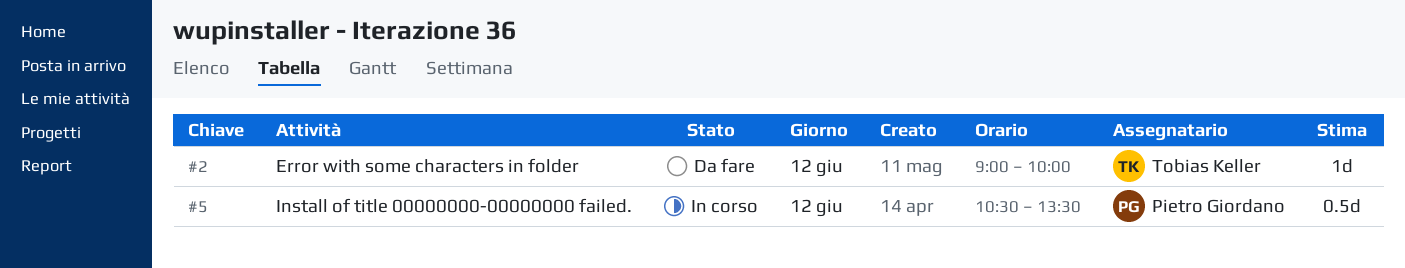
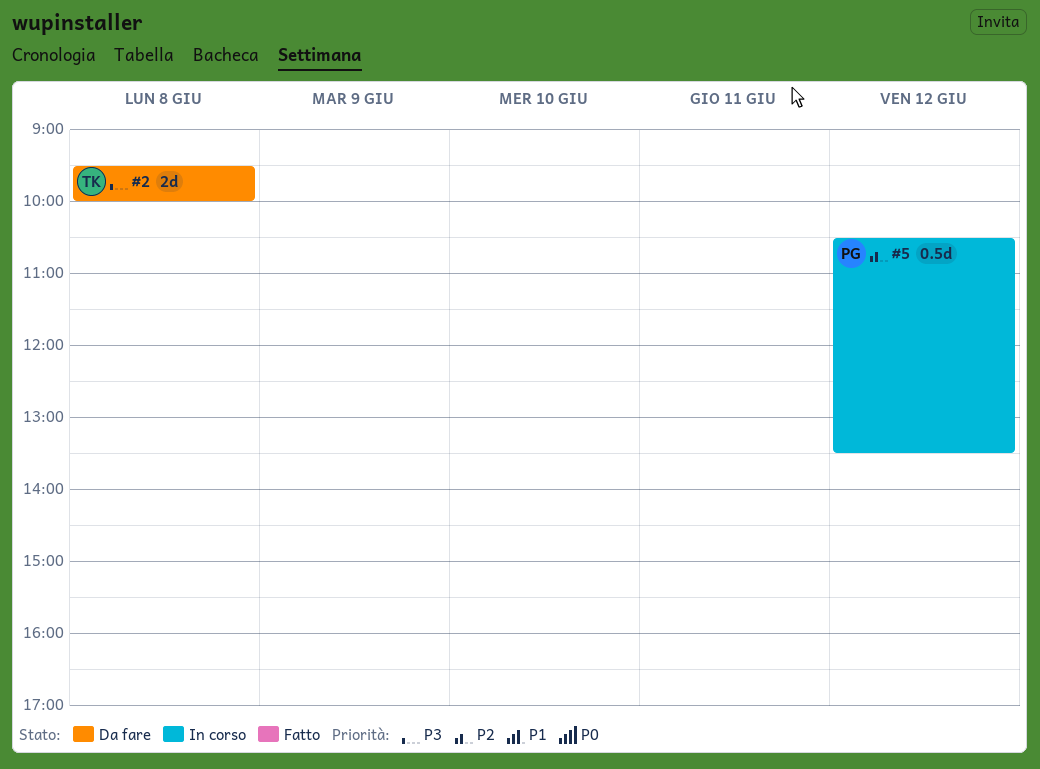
#2, estimate: 1d -> 2d
#2, day: Jun 12 -> Jun 8
#2, begins: 09:00 -> 09:30

